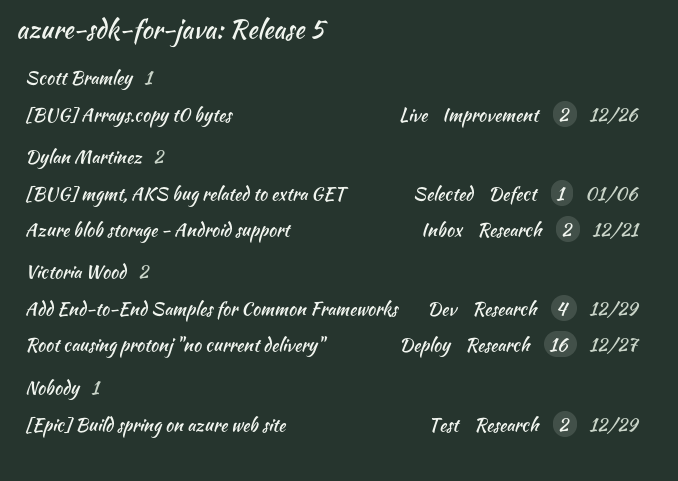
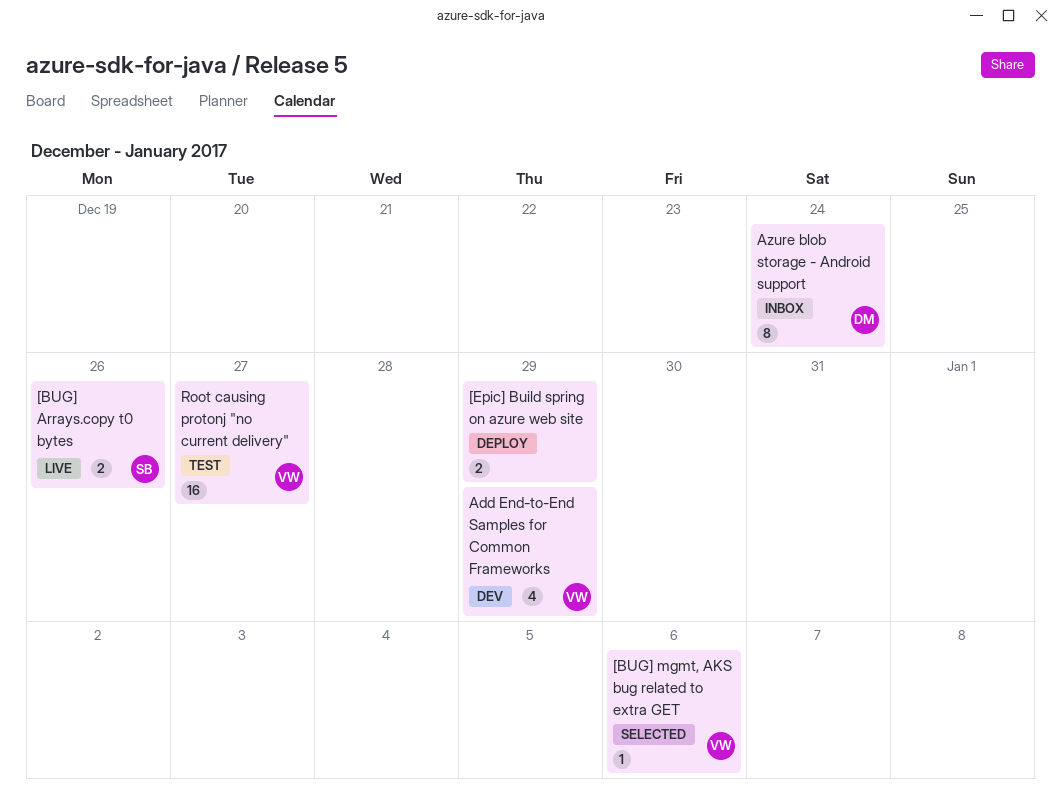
[BUG] mgmt, AKS bug related to extra GET, owner: Dylan Martinez -> Victoria Wood
[Epic] Build spring on azure web site, status: Test -> Deploy
Azure blob storage - Android support, estimate: 2 -> 8
Azure blob storage - Android support, due: Dec 21 -> Dec 24
Root causing protonj "no current delivery", status: Deploy -> Test

